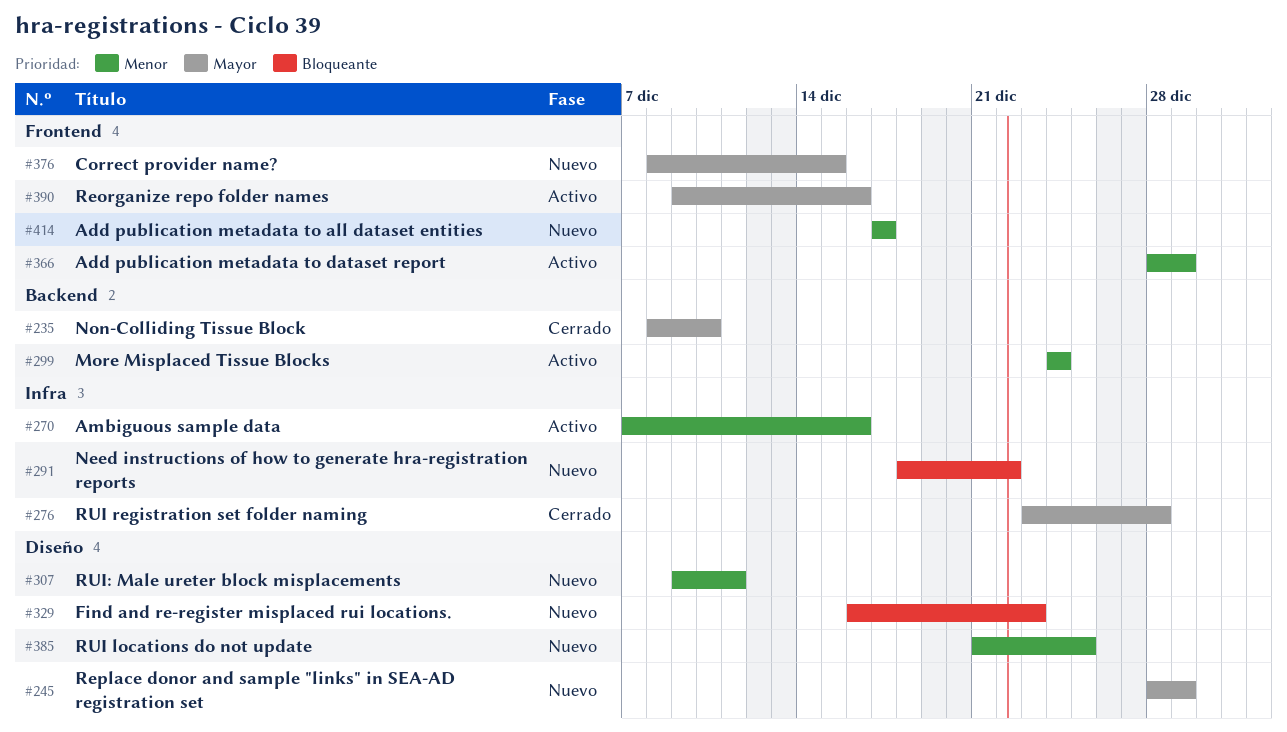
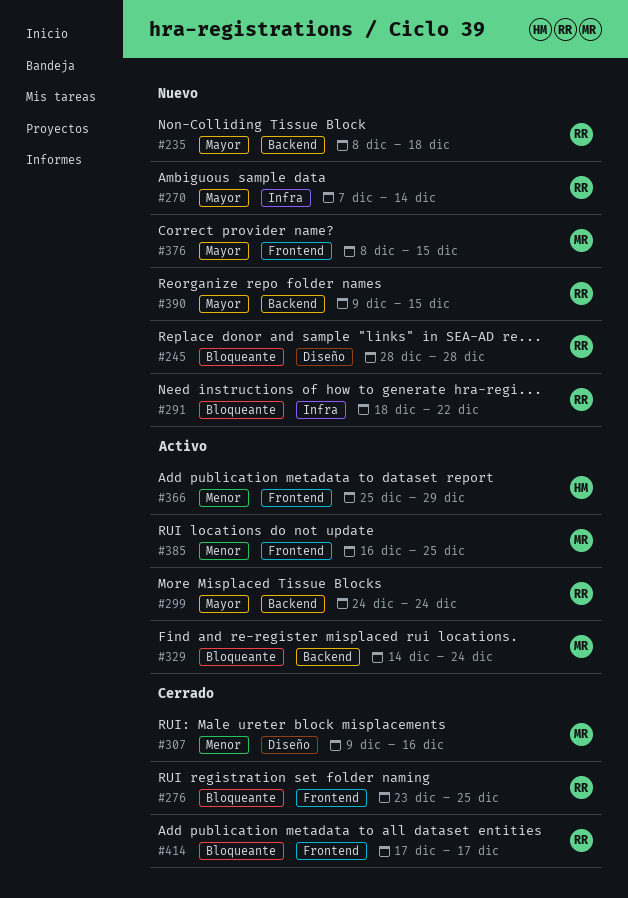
#235, status: Cerrado -> Nuevo
#235, due: Dec 10 -> Dec 18
#245, priority: Mayor -> Bloqueante
#245, due: Dec 29 -> Dec 28
#270, status: Activo -> Nuevo
#270, priority: Menor -> Mayor
#270, due: Dec 16 -> Dec 14
#276, priority: Mayor -> Bloqueante
#276, label: Infra -> Frontend
#276, due: Dec 28 -> Dec 25
#299, priority: Menor -> Mayor
#307, status: Nuevo -> Cerrado
#307, due: Dec 11 -> Dec 16
#329, status: Nuevo -> Activo
#329, label: Diseño -> Backend
#329, start: Dec 16 -> Dec 14
#329, due: Dec 23 -> Dec 24
#366, start: Dec 28 -> Dec 25
#385, status: Nuevo -> Activo
#385, label: Diseño -> Frontend
#385, start: Dec 21 -> Dec 16
#390, status: Activo -> Nuevo
#390, label: Frontend -> Backend
#390, due: Dec 16 -> Dec 15
#414, status: Nuevo -> Cerrado
#414, priority: Menor -> Bloqueante

